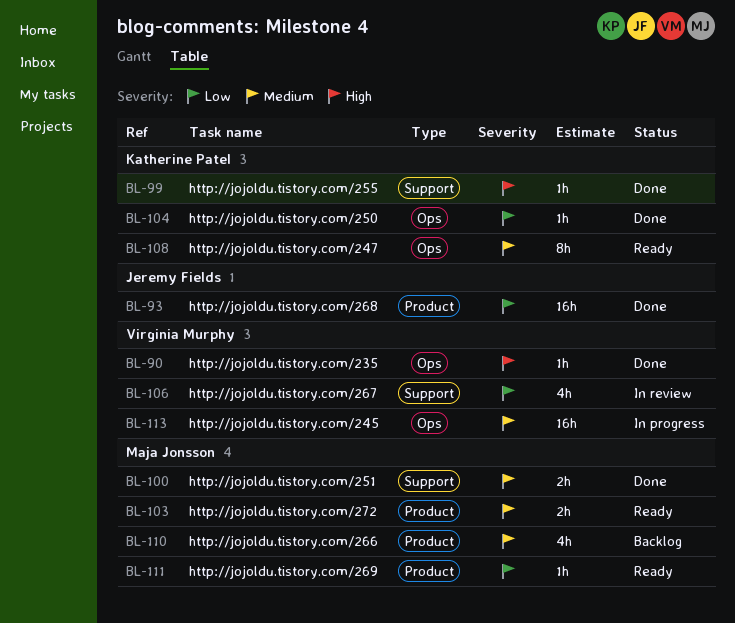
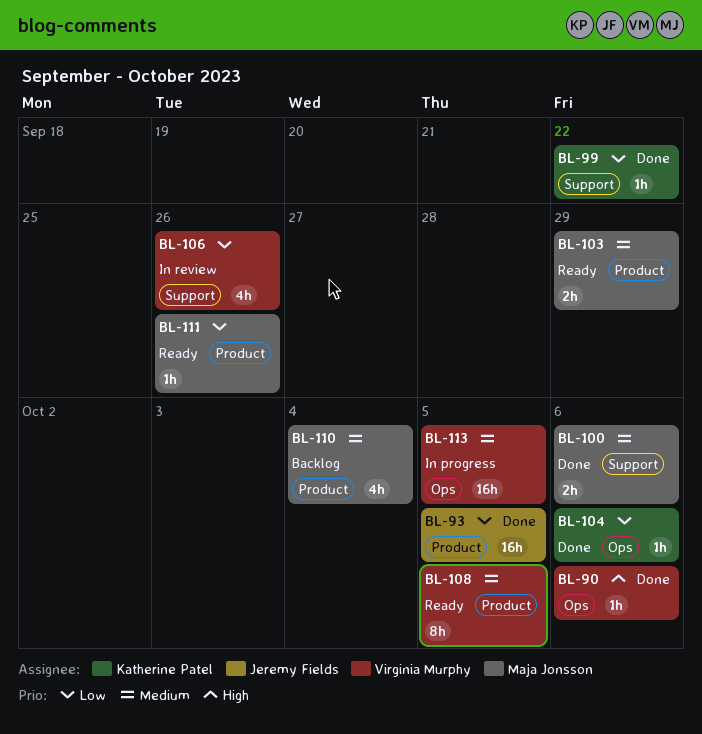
BL-99, priority: High -> Low
BL-108, owner: Katherine Patel -> Virginia Murphy
BL-108, label: Ops -> Product

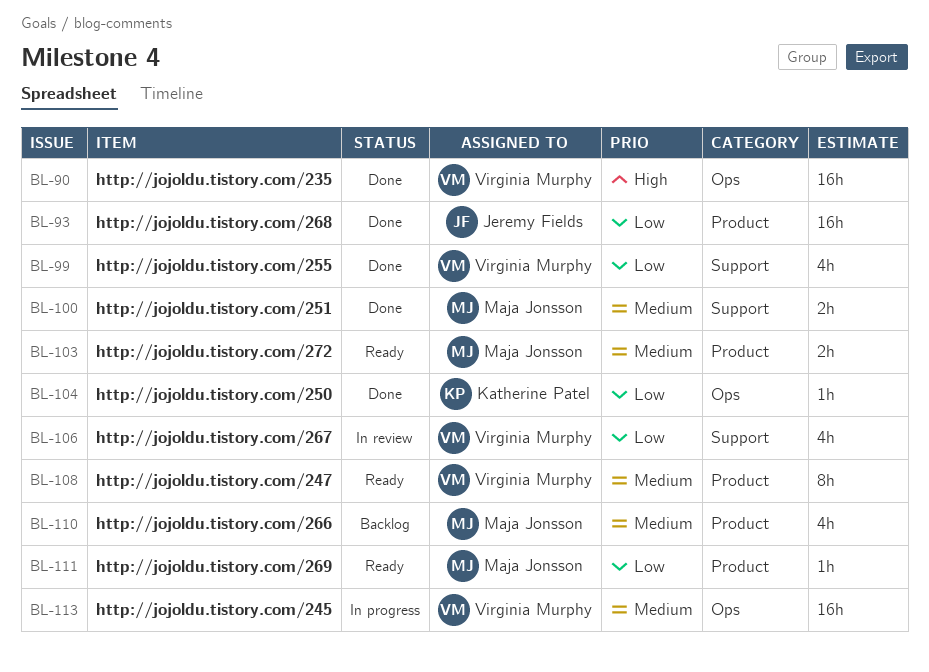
BL-90, estimate: 1h -> 16h
BL-99, owner: Katherine Patel -> Virginia Murphy
BL-99, estimate: 1h -> 4h

